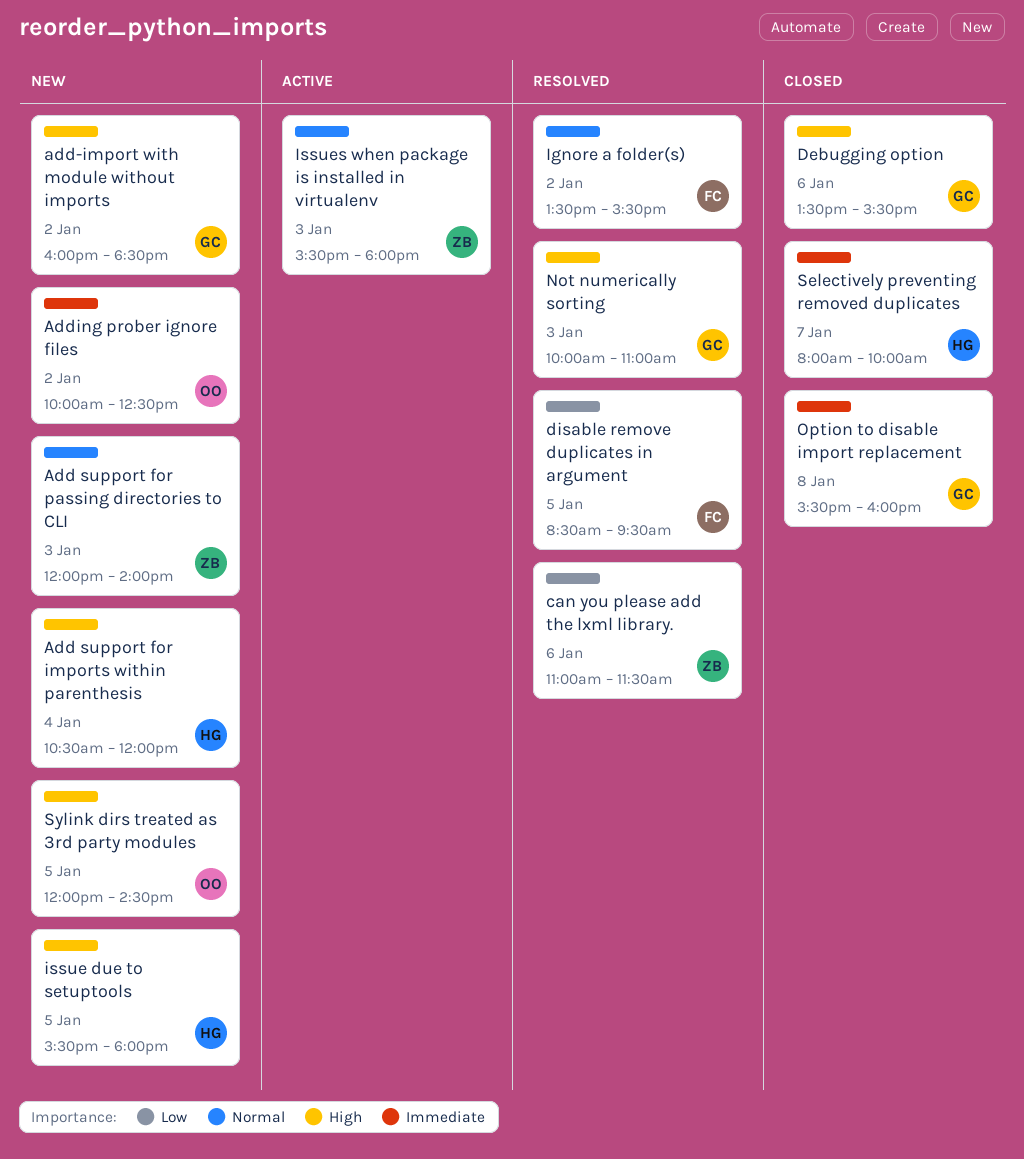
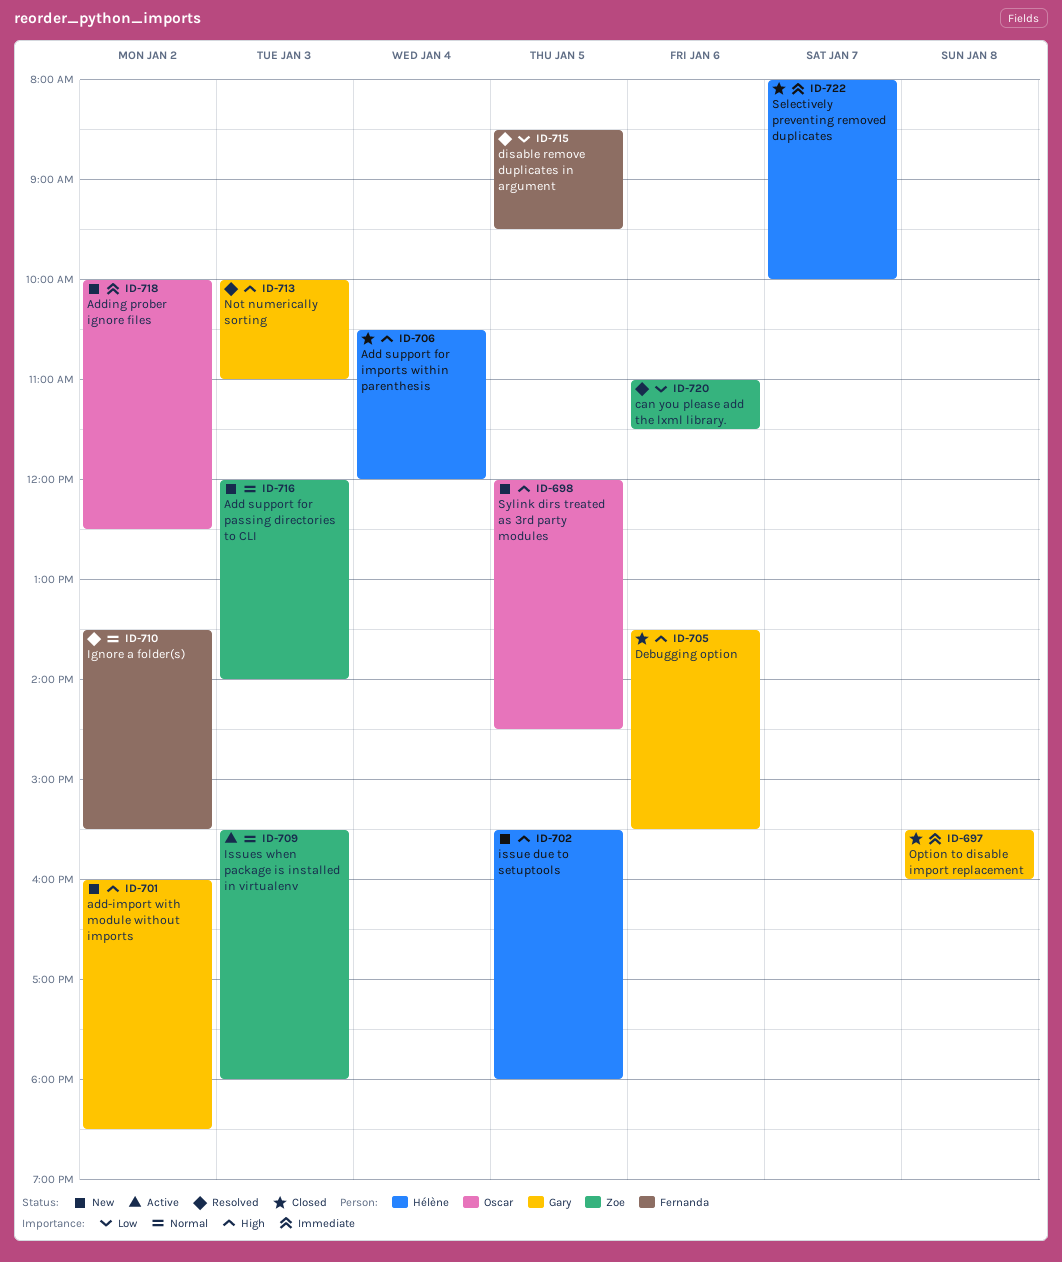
Add support for imports within parenthesis, status: New -> Closed

